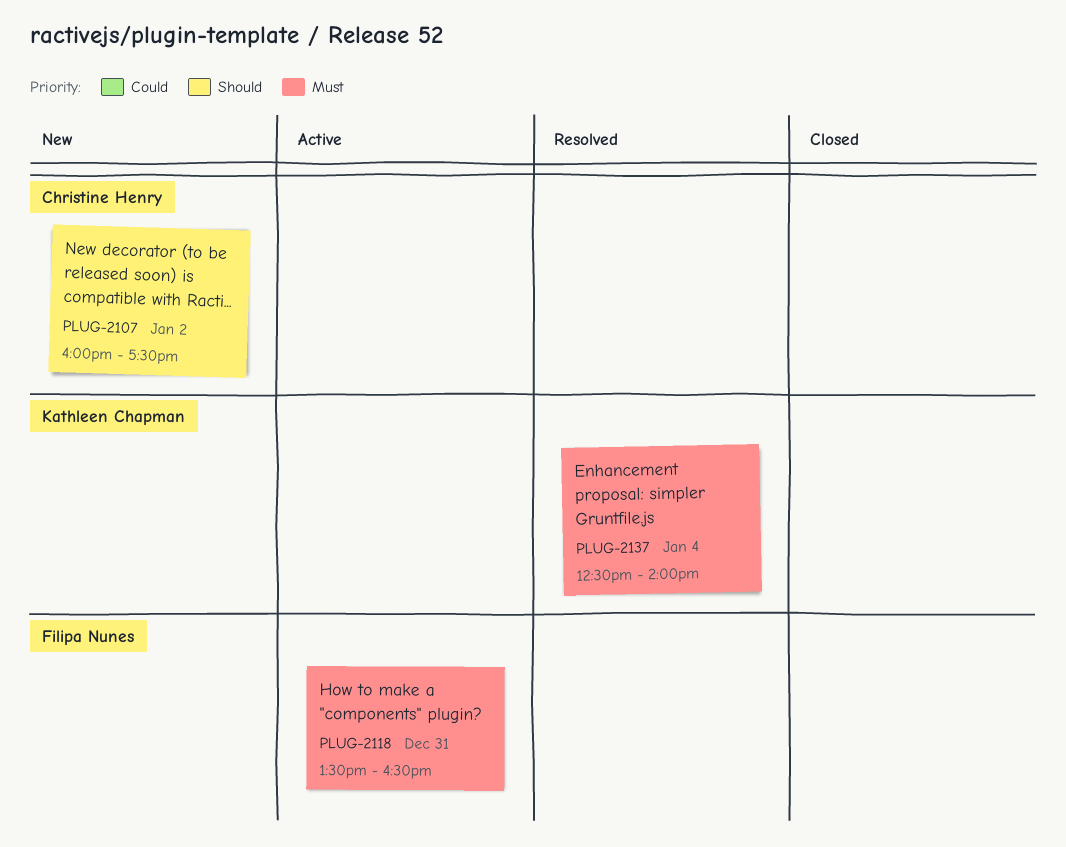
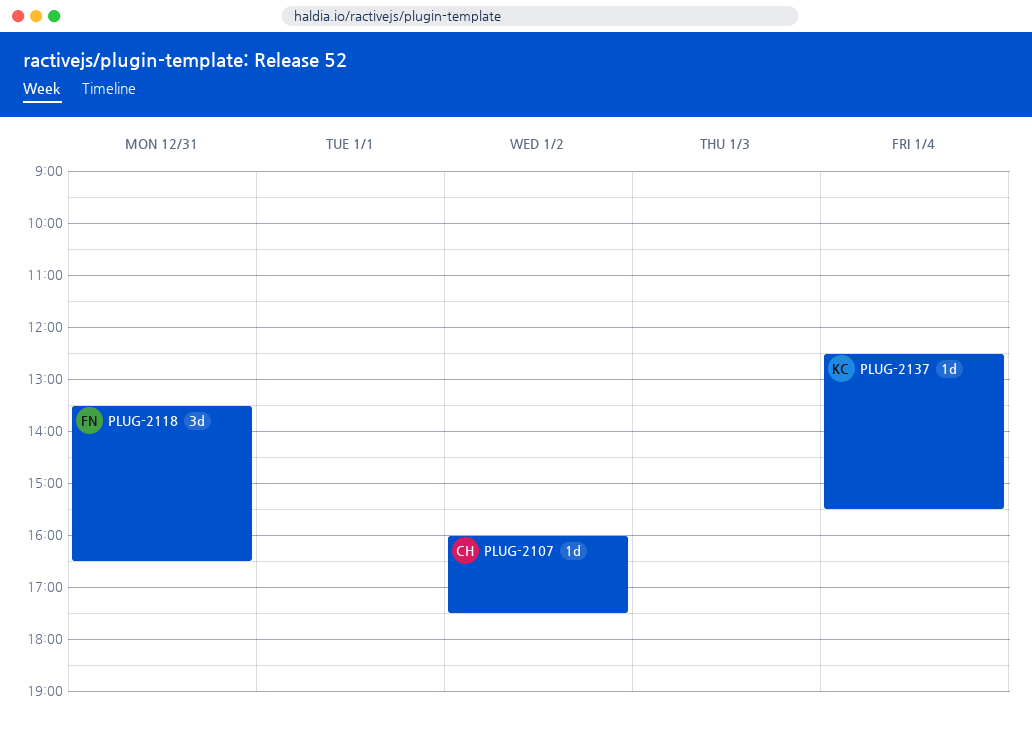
PLUG-2137, ends: 14:00 -> 15:30

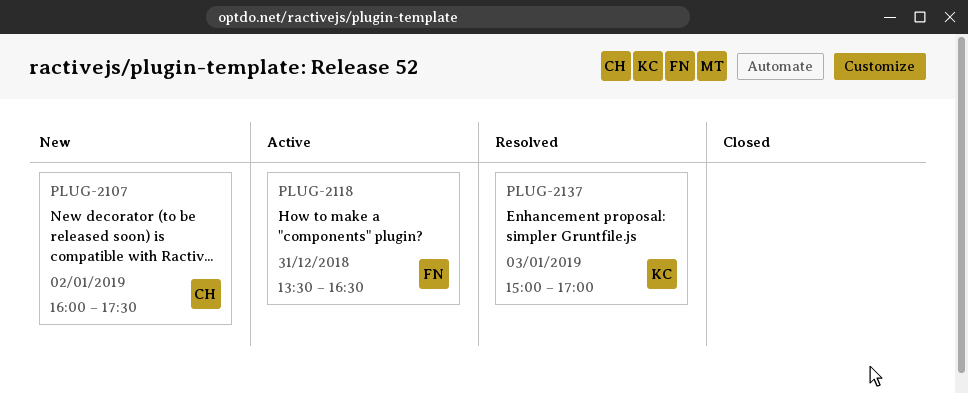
PLUG-2137, day: Jan 4 -> Jan 3
PLUG-2137, begins: 12:30 -> 15:00
PLUG-2137, ends: 15:30 -> 17:00

